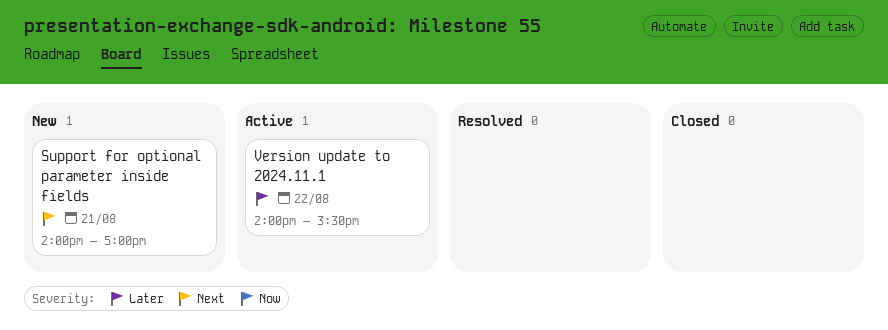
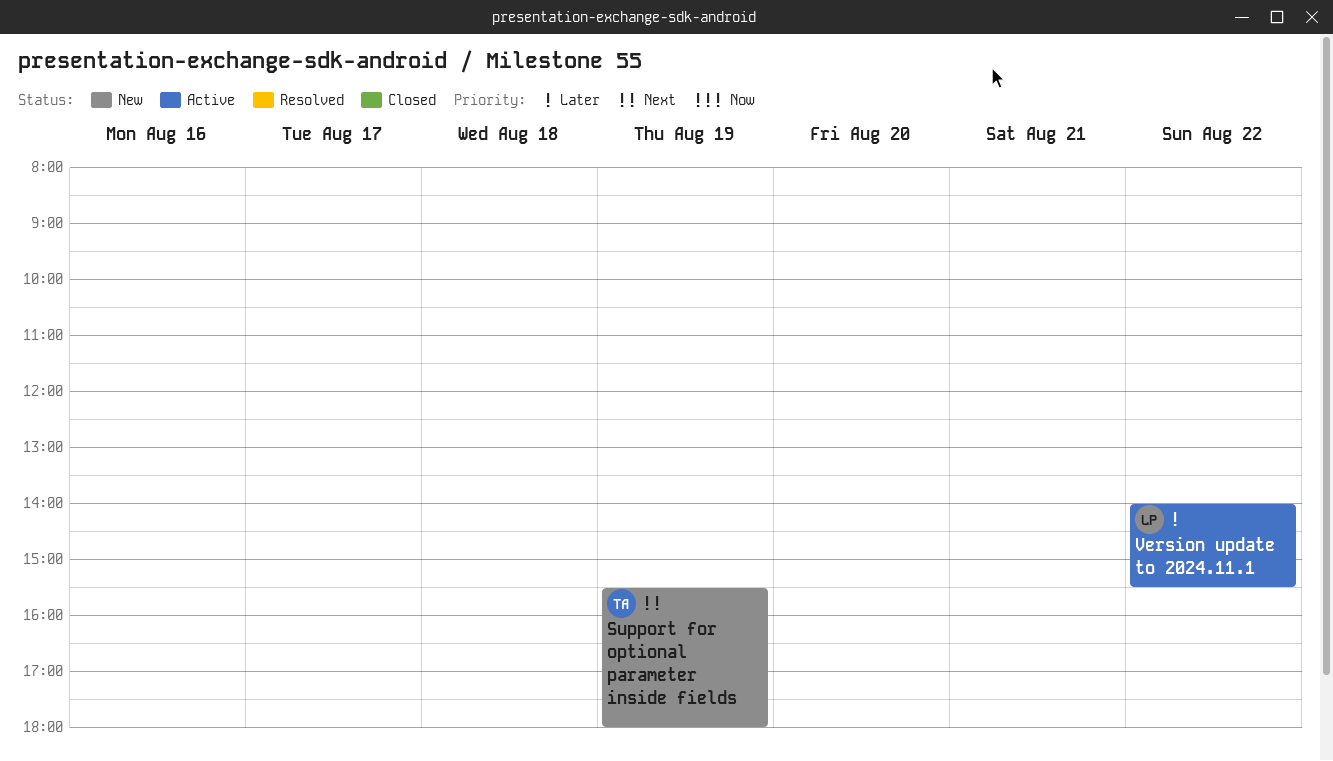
Support for optional parameter inside fields, day: Aug 21 -> Aug 19
Support for optional parameter inside fields, begins: 14:00 -> 15:30
Support for optional parameter inside fields, ends: 17:00 -> 18:00

